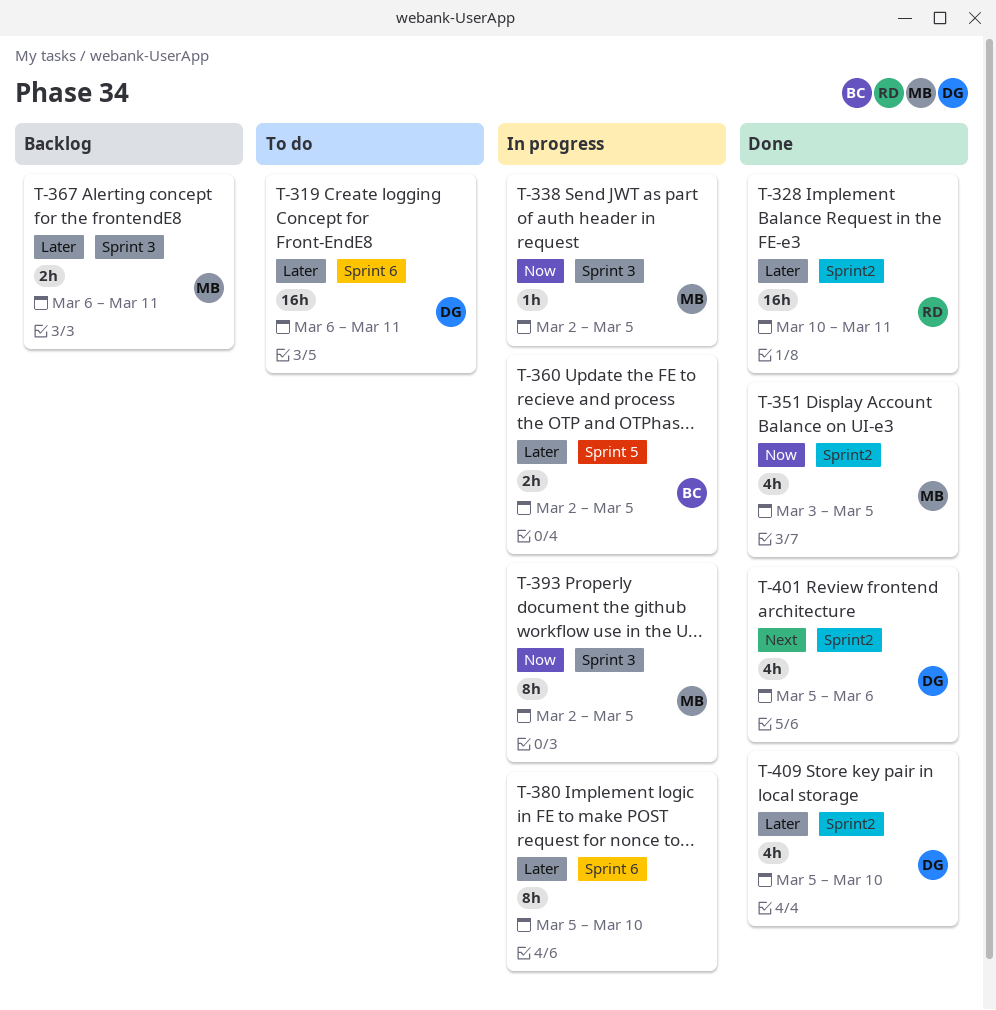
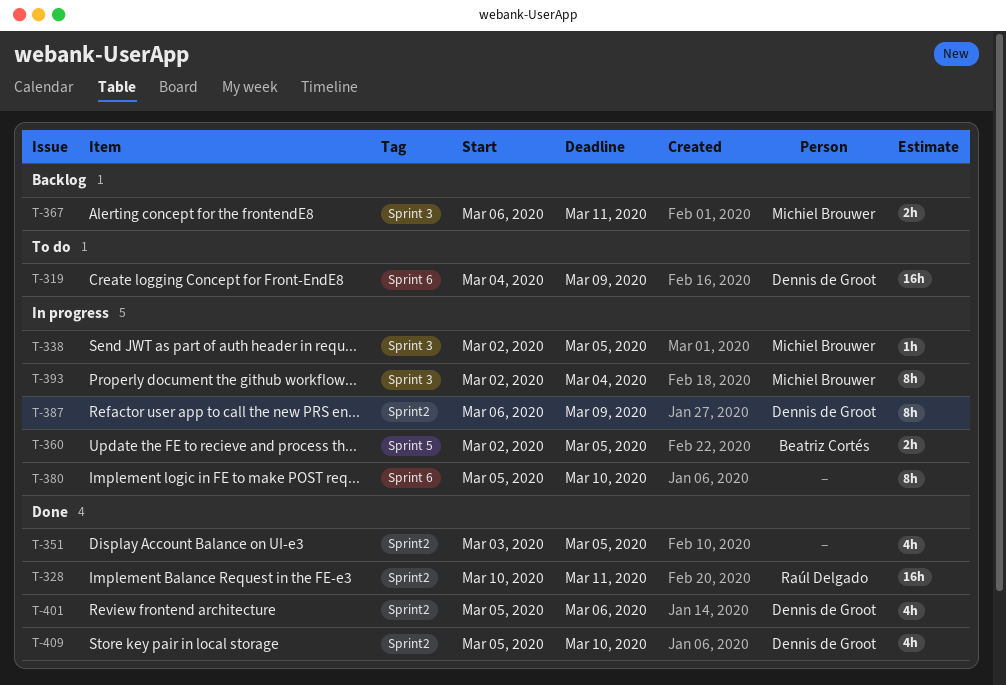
T-319, start: Mar 6 -> Mar 4
T-319, due: Mar 11 -> Mar 9
T-351, owner: Michiel Brouwer -> none
T-387: none -> present
T-393, due: Mar 5 -> Mar 4

